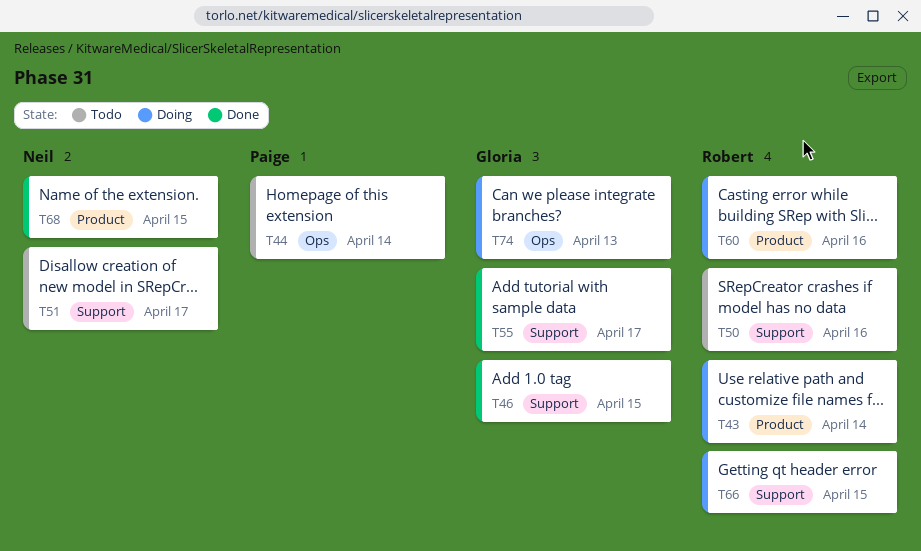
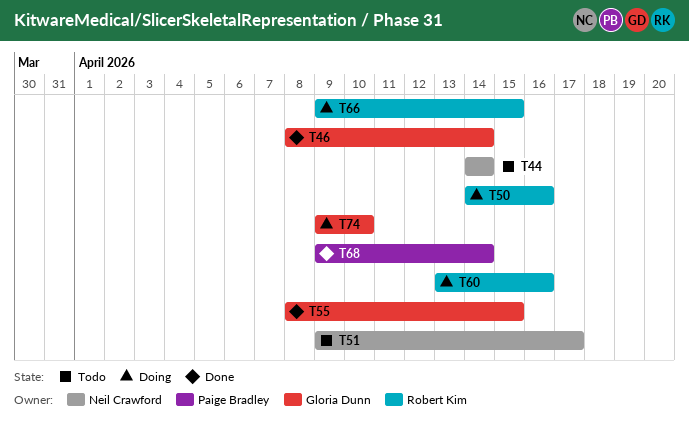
T43: present -> none
T44, owner: Paige Bradley -> Neil Crawford
T46, due: Apr 15 -> Apr 14
T50, status: Todo -> Doing
T55, due: Apr 17 -> Apr 15
T68, owner: Neil Crawford -> Paige Bradley
T68, due: Apr 15 -> Apr 14
T74, due: Apr 13 -> Apr 10

